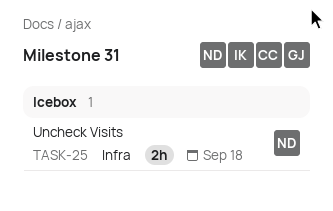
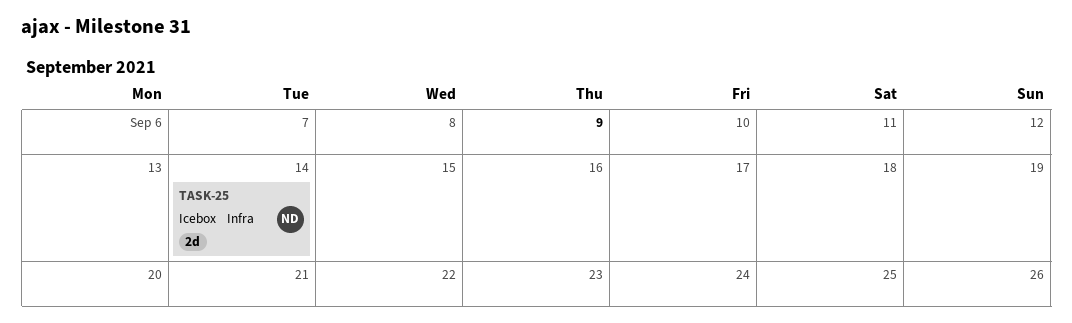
TASK-25, estimate: 2h -> 2d
TASK-25, due: Sep 18 -> Sep 14

